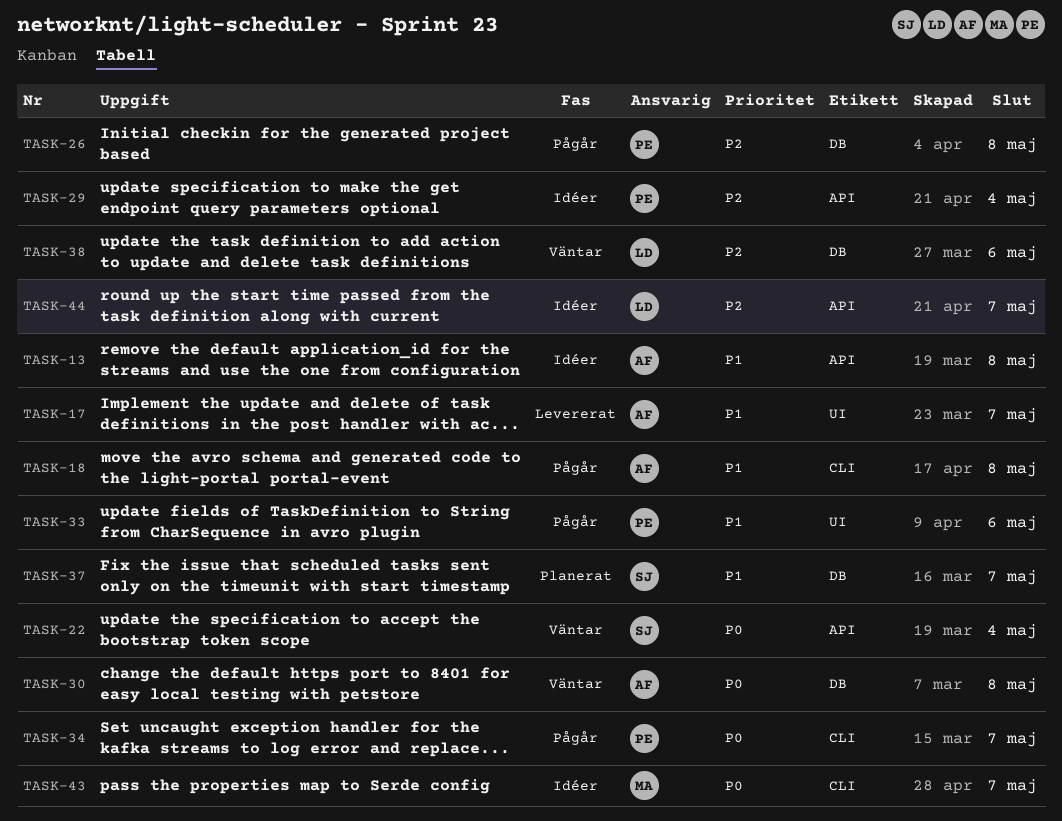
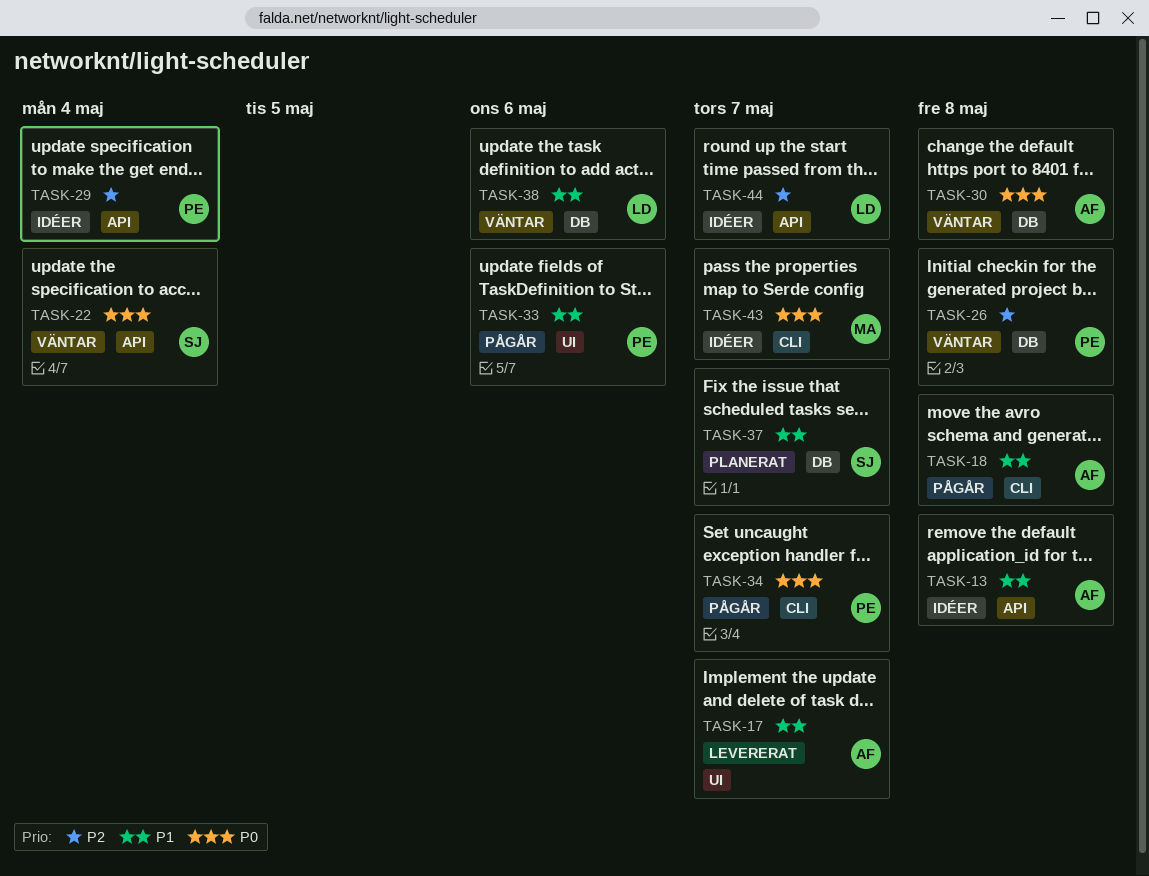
TASK-26, status: Pågår -> Väntar
TASK-38, priority: P2 -> P1

